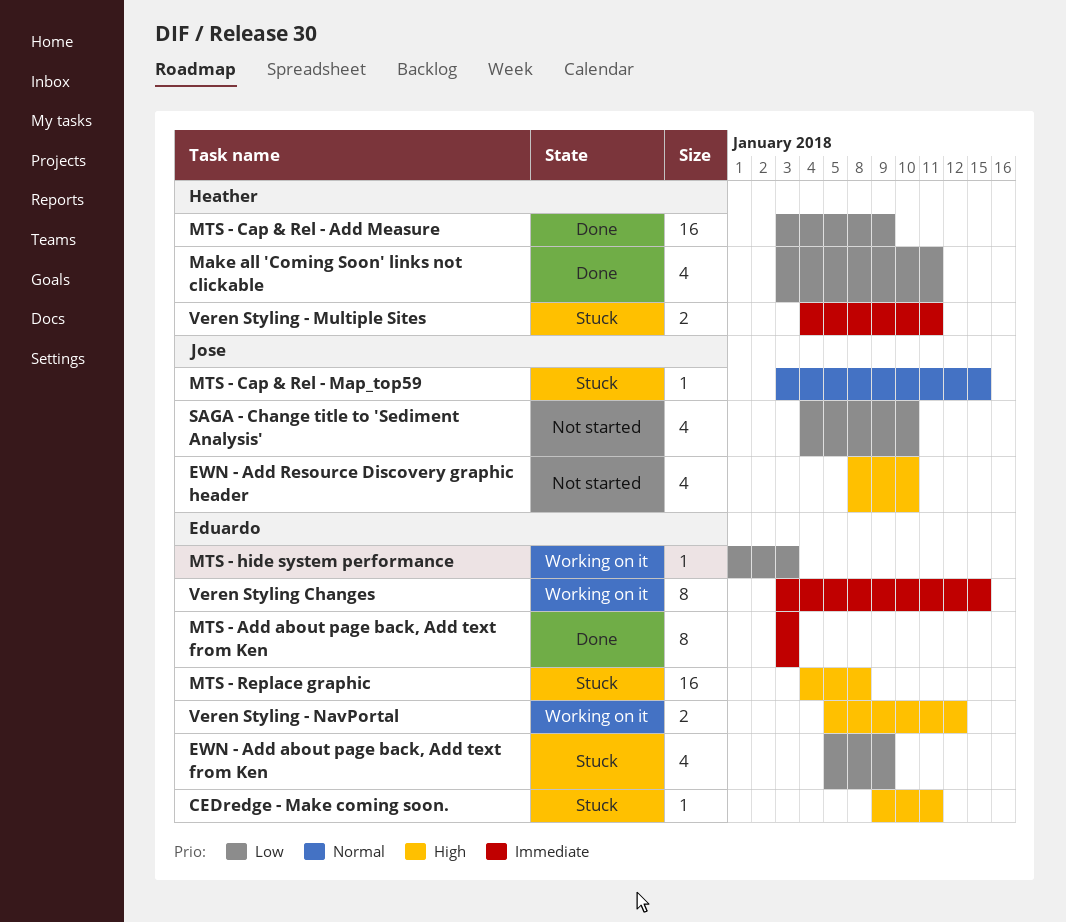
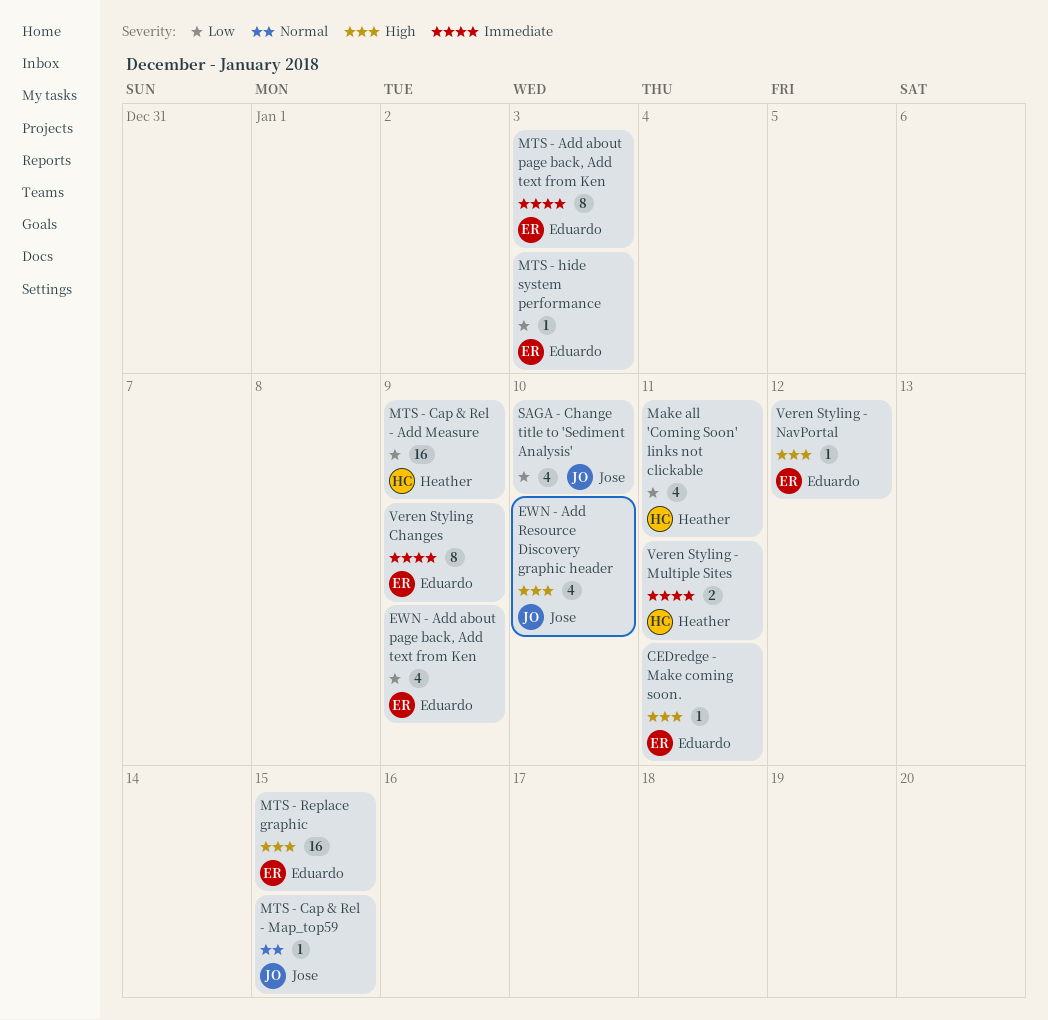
MTS - Replace graphic, due: Jan 8 -> Jan 15
Veren Styling - NavPortal, estimate: 2 -> 1
Veren Styling Changes, due: Jan 15 -> Jan 9

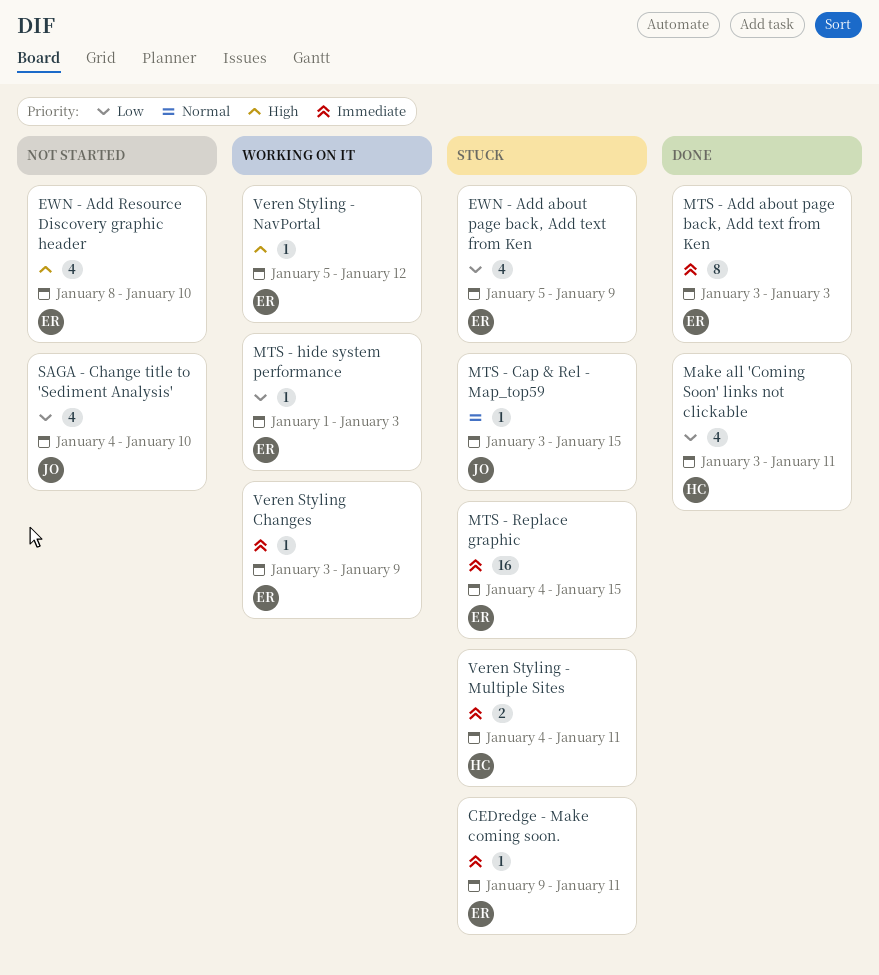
CEDredge - Make coming soon., priority: High -> Immediate
EWN - Add Resource Discovery graphic header, owner: Jose -> Eduardo
MTS - Cap & Rel - Add Measure: present -> none
MTS - Replace graphic, priority: High -> Immediate
Veren Styling Changes, estimate: 8 -> 1

